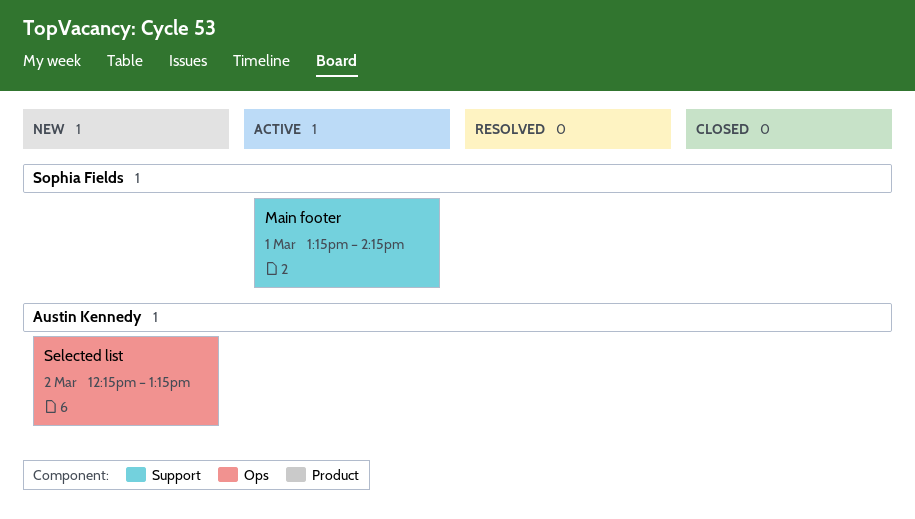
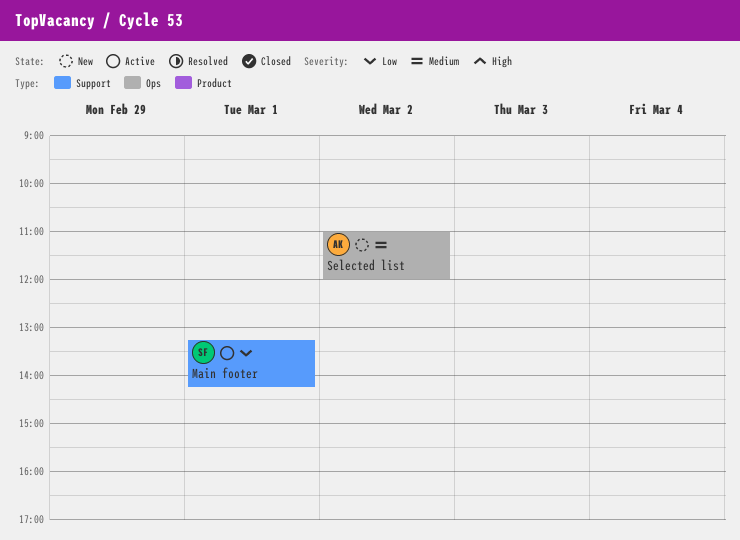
Selected list, begins: 12:15 -> 11:00
Selected list, ends: 13:15 -> 12:00

